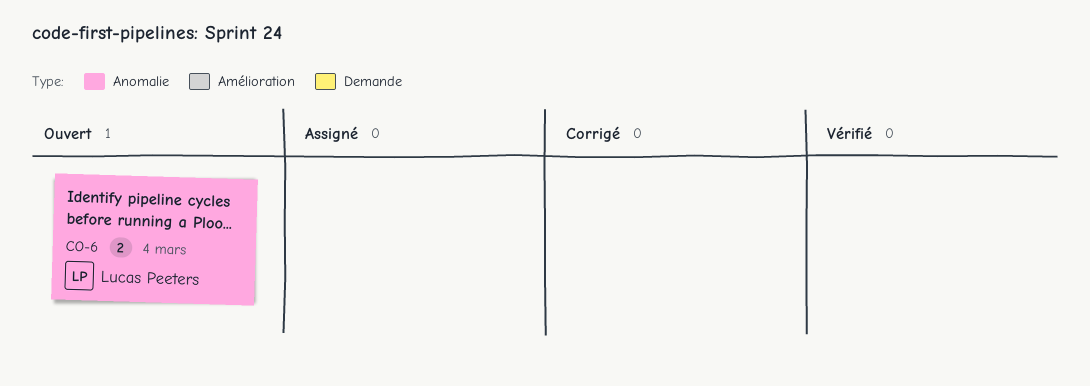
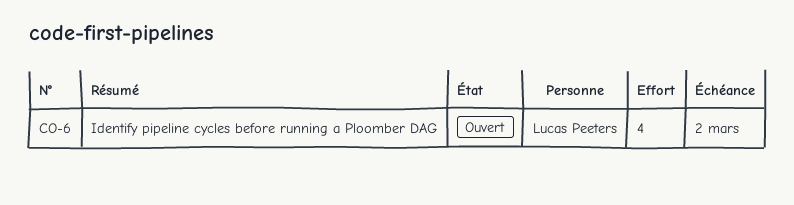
CO-6, estimate: 2 -> 4
CO-6, due: Mar 4 -> Mar 2

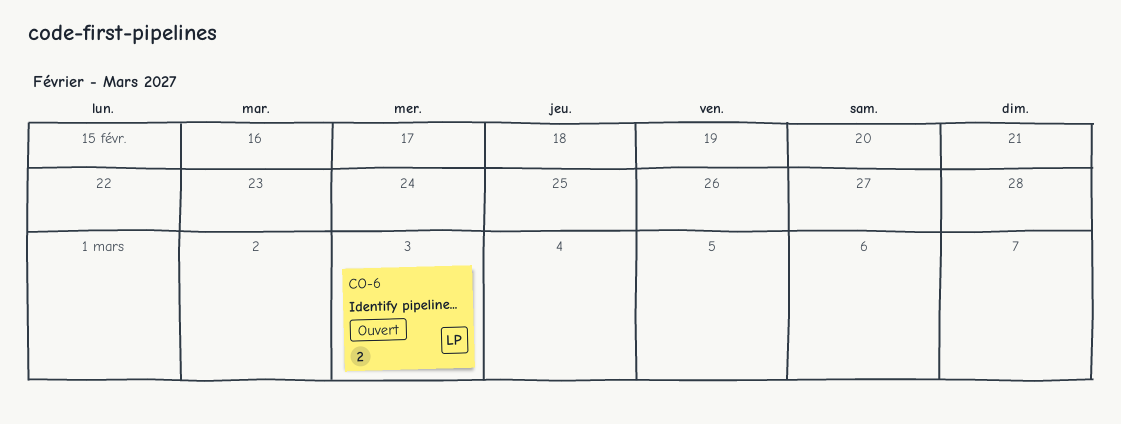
CO-6, estimate: 4 -> 2
CO-6, due: Mar 2 -> Mar 3

